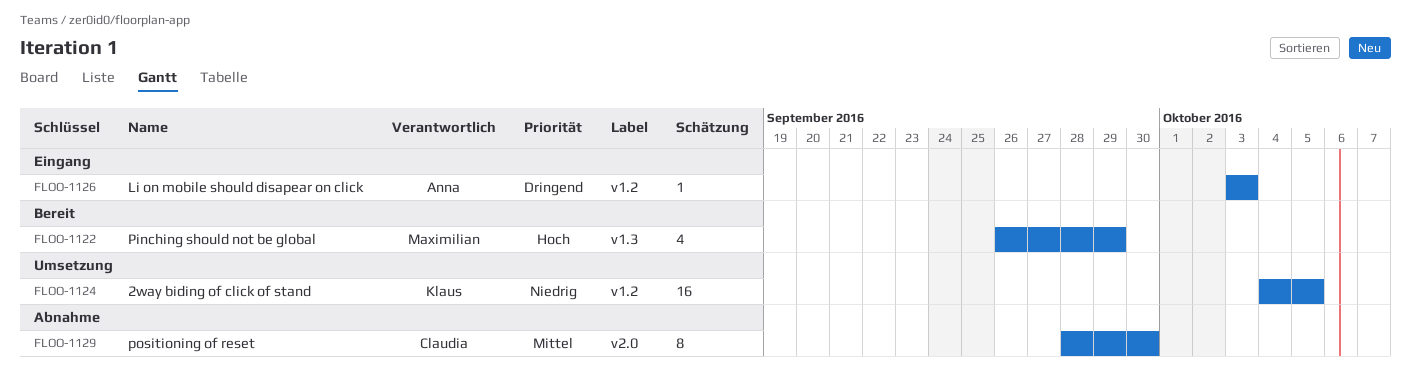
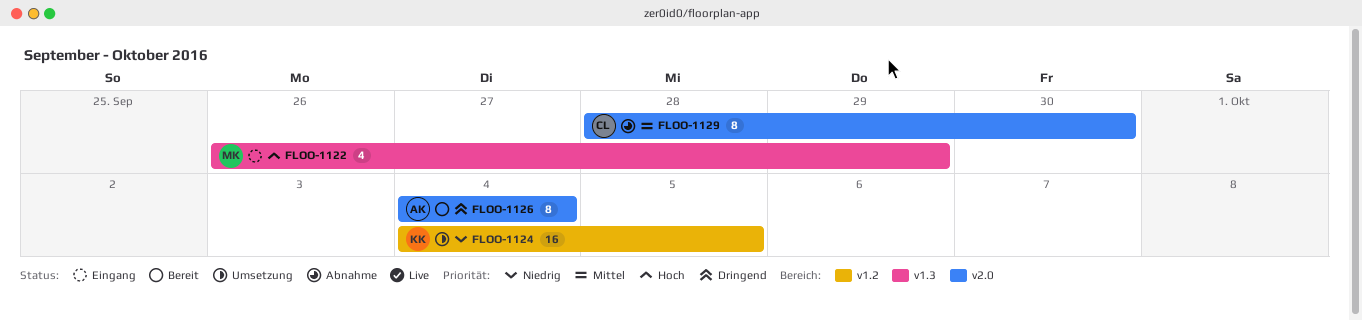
FLOO-1122, status: Bereit -> Eingang
FLOO-1126, status: Eingang -> Bereit
FLOO-1126, label: v1.2 -> v2.0
FLOO-1126, estimate: 1 -> 8
FLOO-1126, start: Oct 3 -> Oct 4
FLOO-1126, due: Oct 3 -> Oct 4

